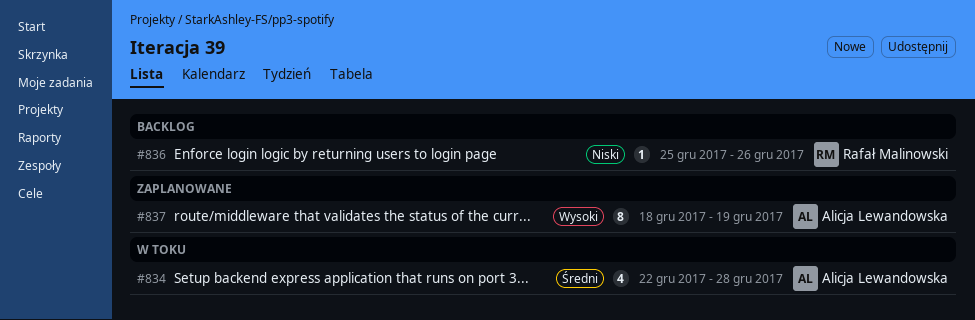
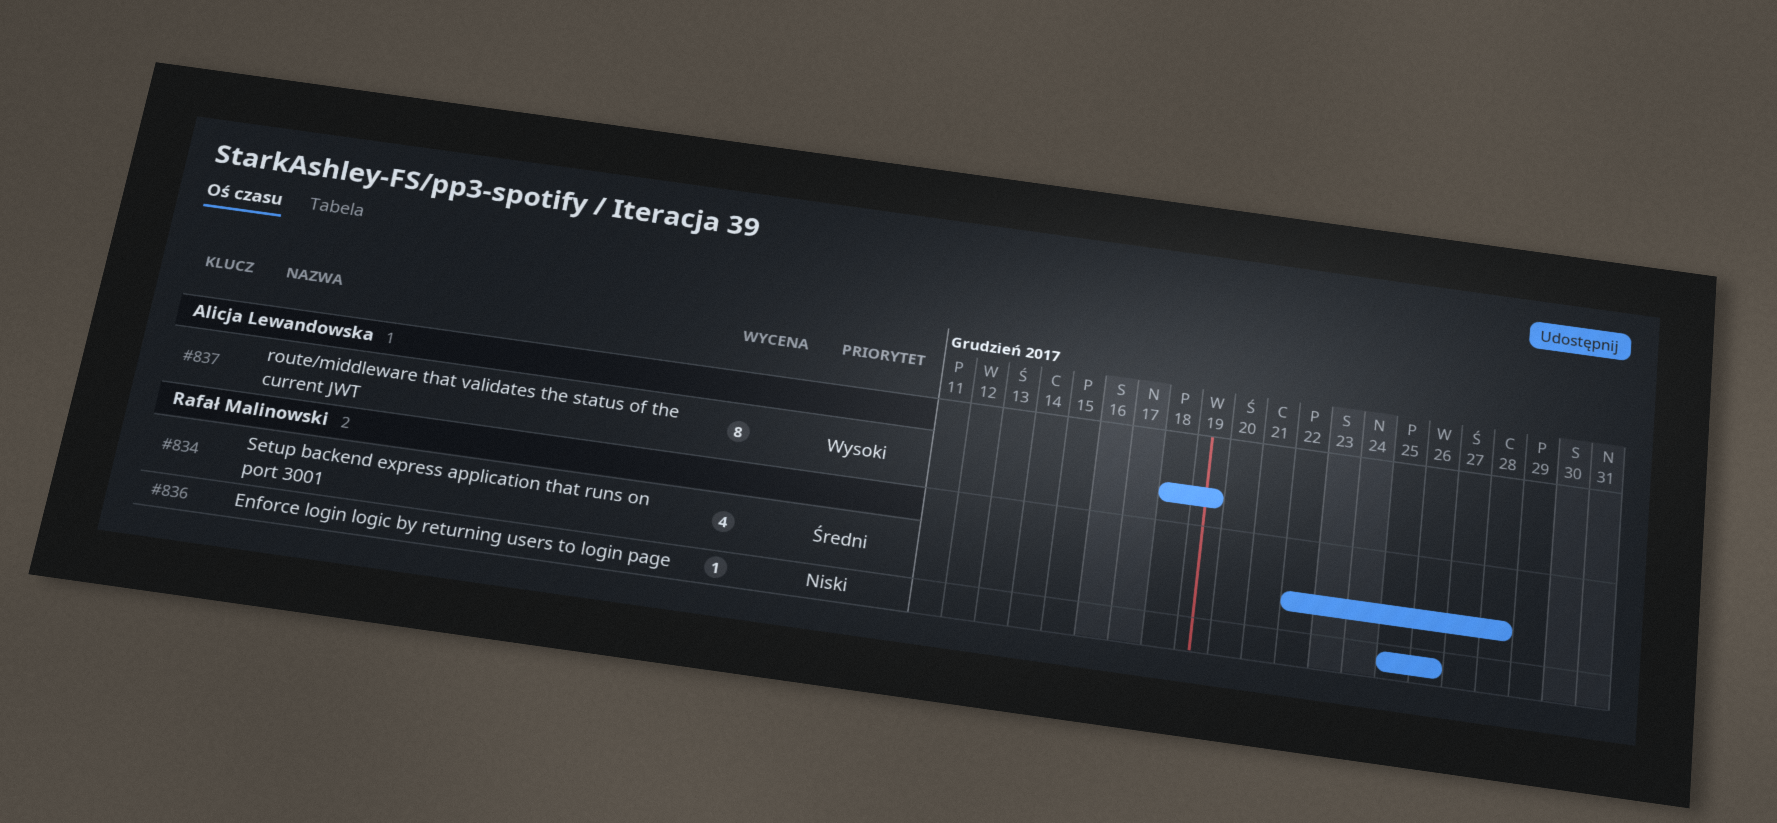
#834, owner: Alicja Lewandowska -> Rafał Malinowski

